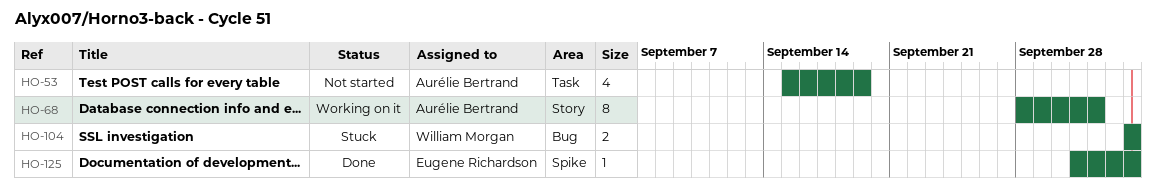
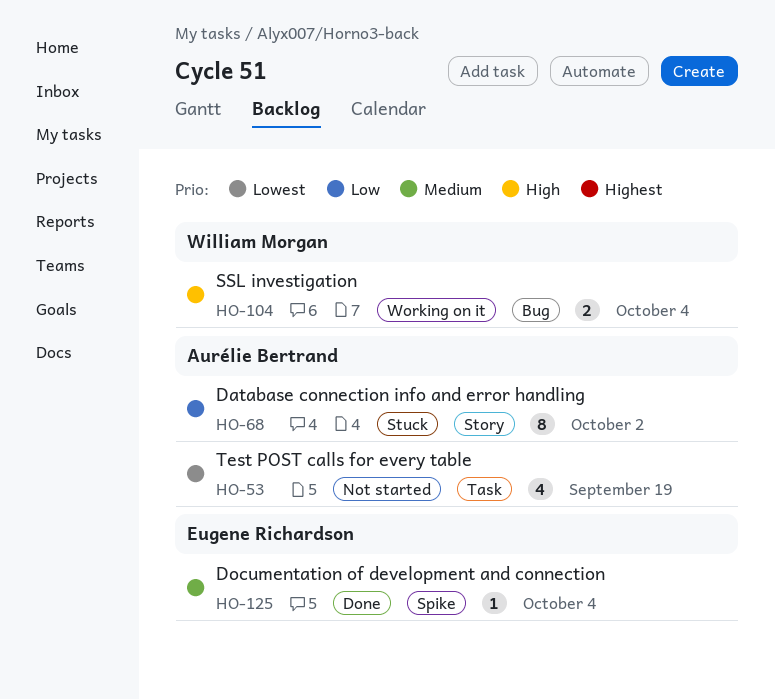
HO-68, status: Working on it -> Stuck
HO-104, status: Stuck -> Working on it

